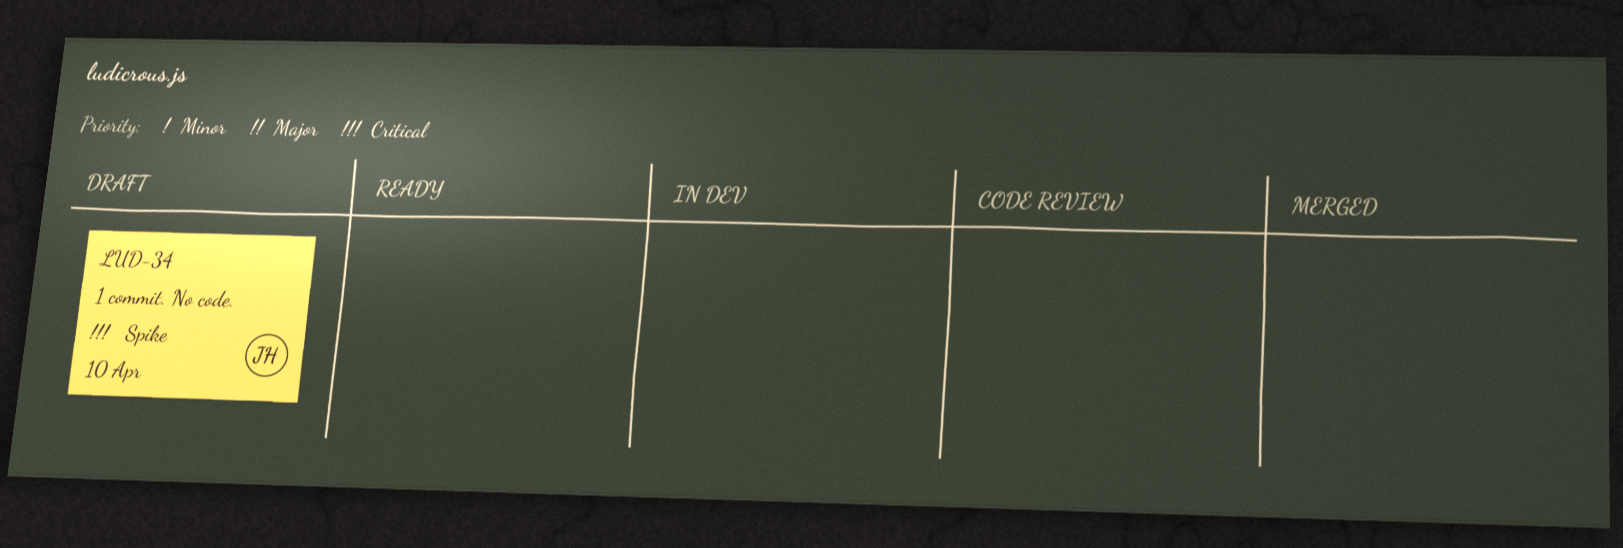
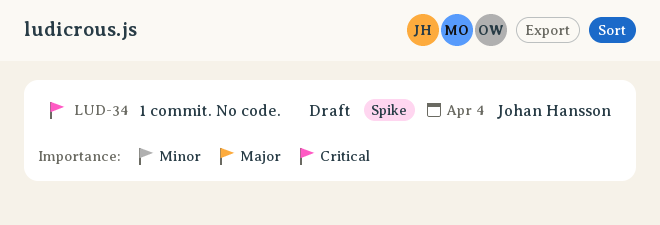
LUD-34, due: Apr 10 -> Apr 4

